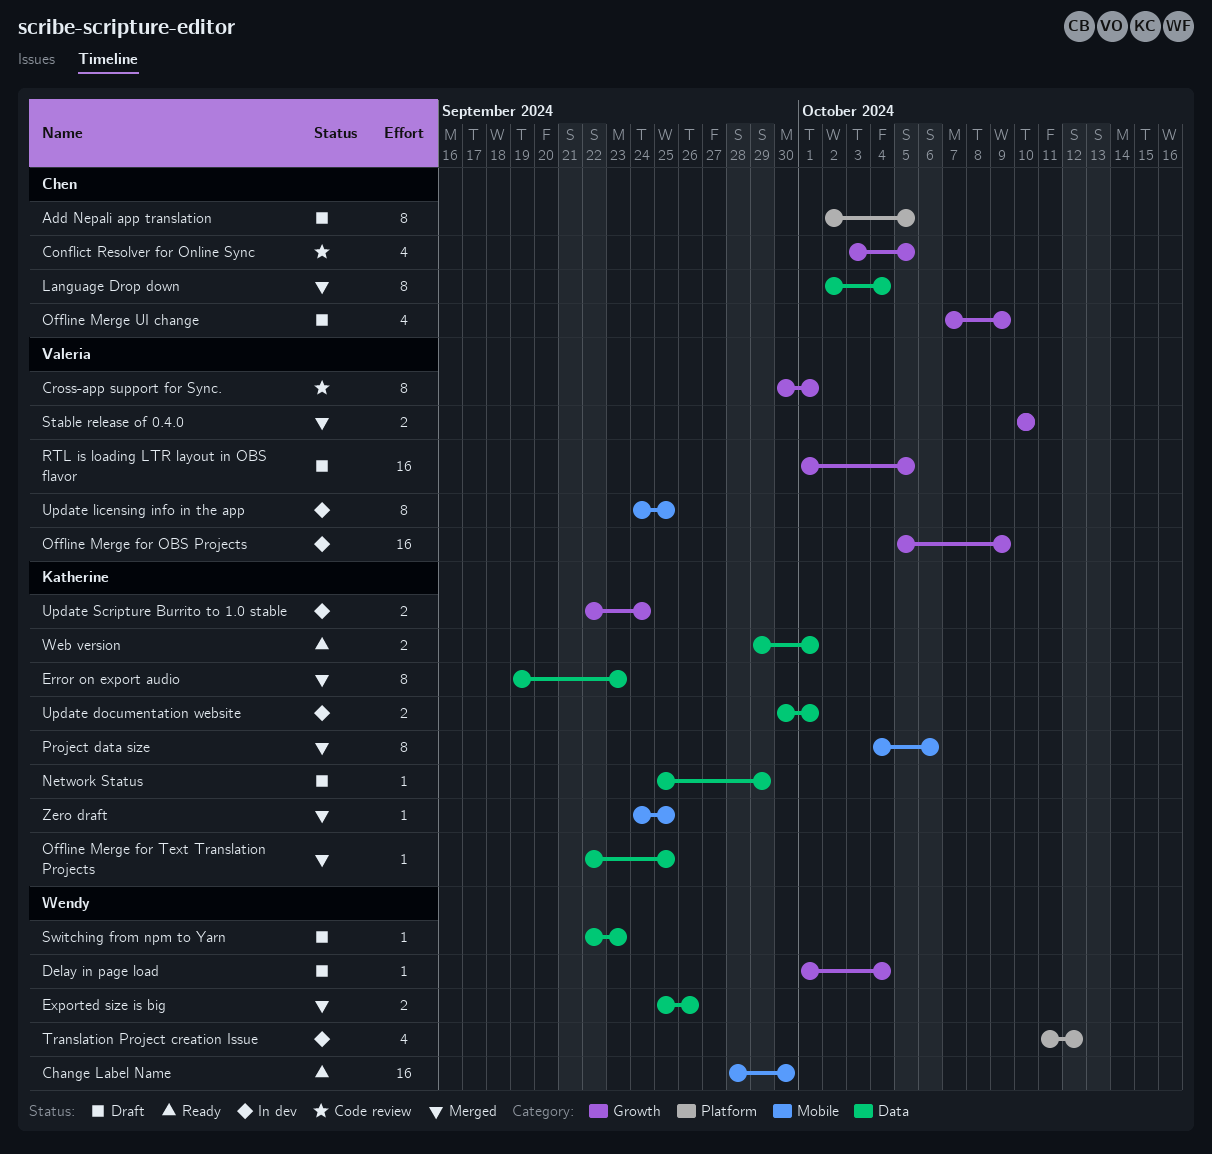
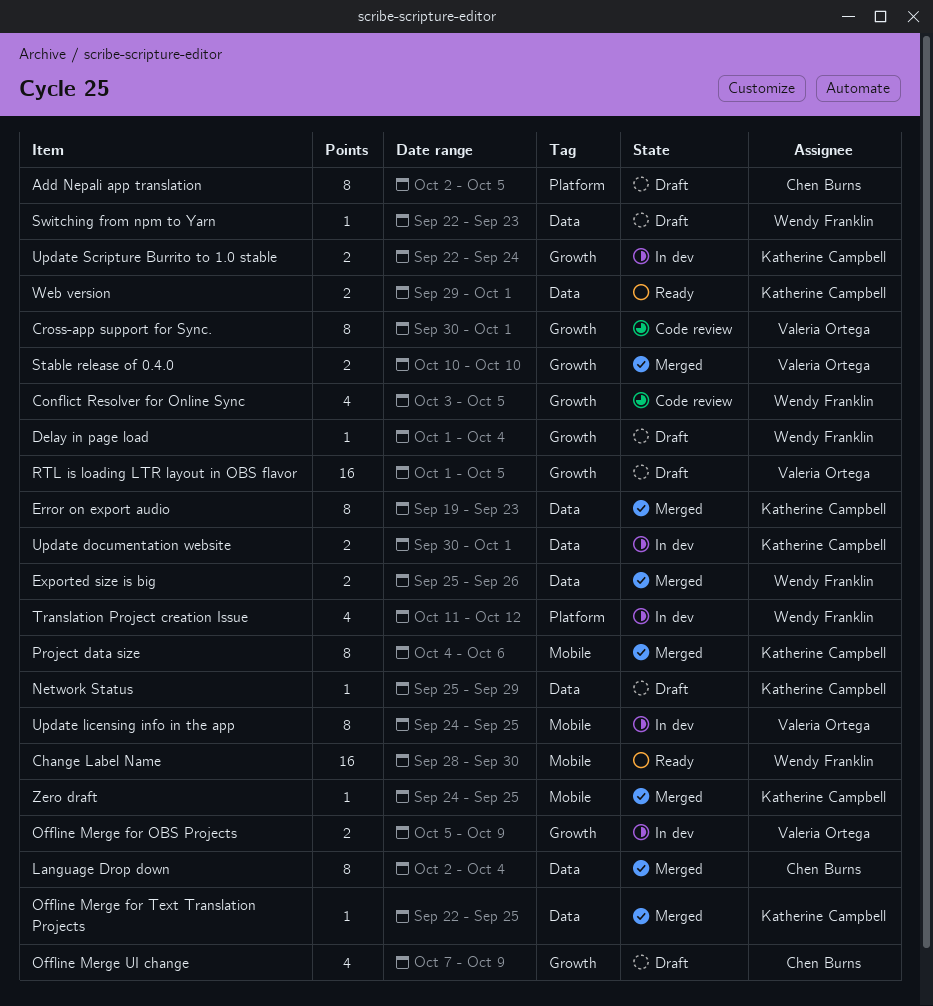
Conflict Resolver for Online Sync, owner: Chen Burns -> Wendy Franklin
Offline Merge for OBS Projects, estimate: 16 -> 2

